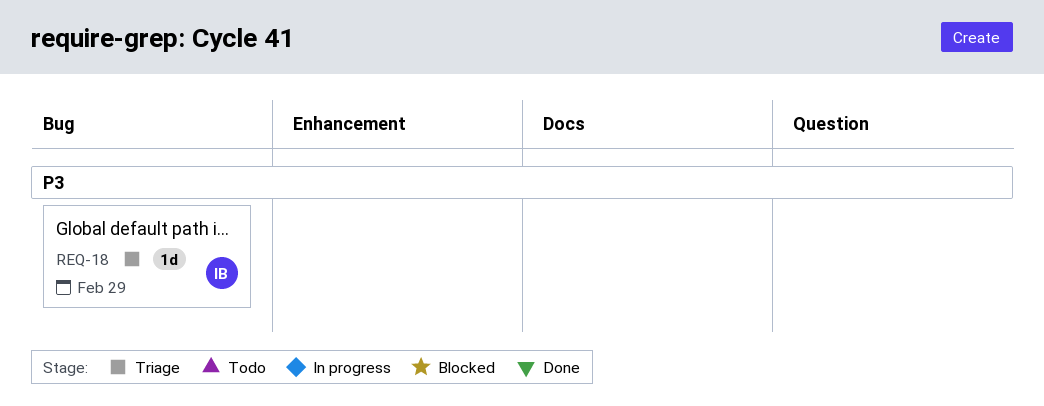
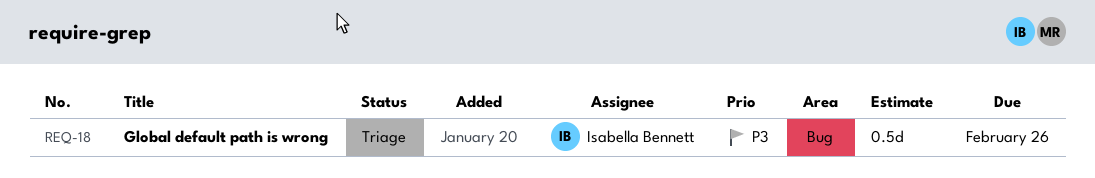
REQ-18, estimate: 1d -> 0.5d
REQ-18, due: Feb 29 -> Feb 26

